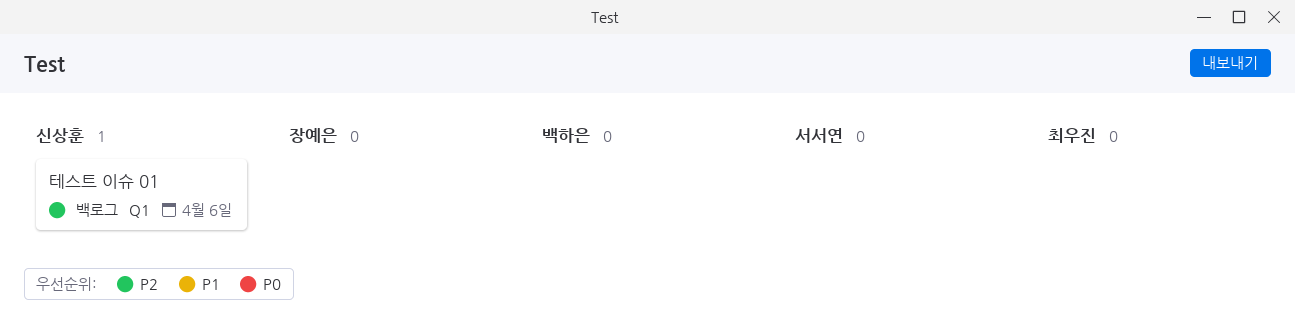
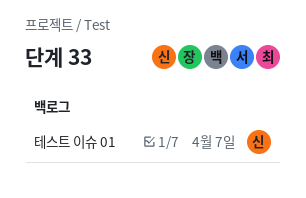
테스트 이슈 01, due: Apr 6 -> Apr 7

